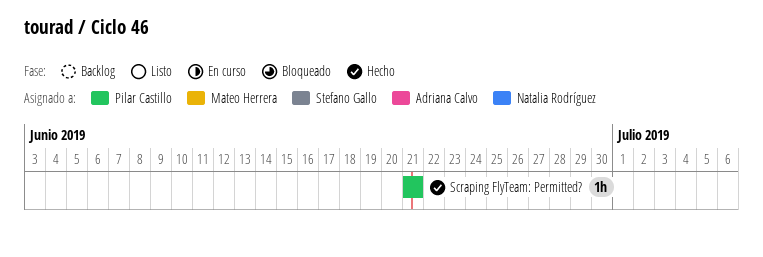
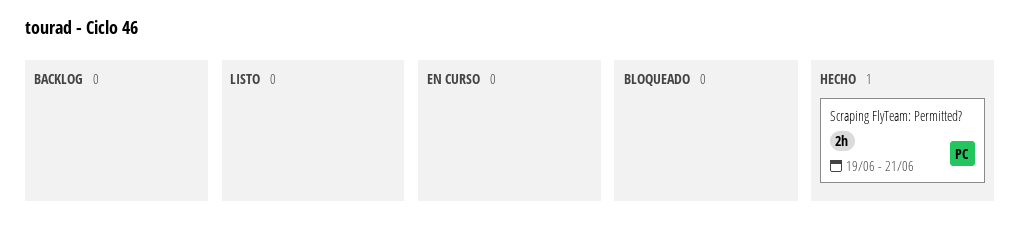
Scraping FlyTeam: Permitted?, estimate: 1h -> 2h
Scraping FlyTeam: Permitted?, start: Jun 21 -> Jun 19

